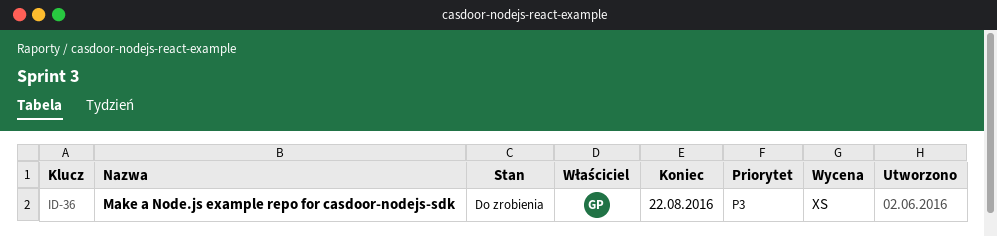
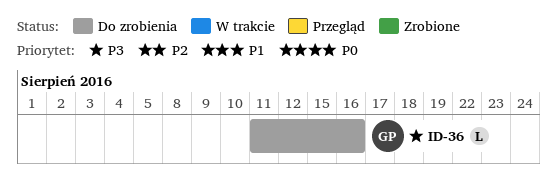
ID-36, estimate: XS -> L
ID-36, due: Aug 22 -> Aug 16

